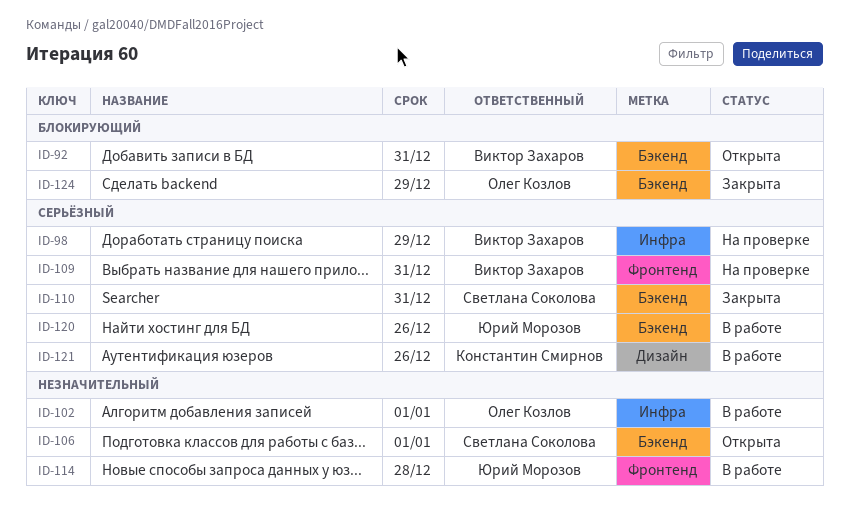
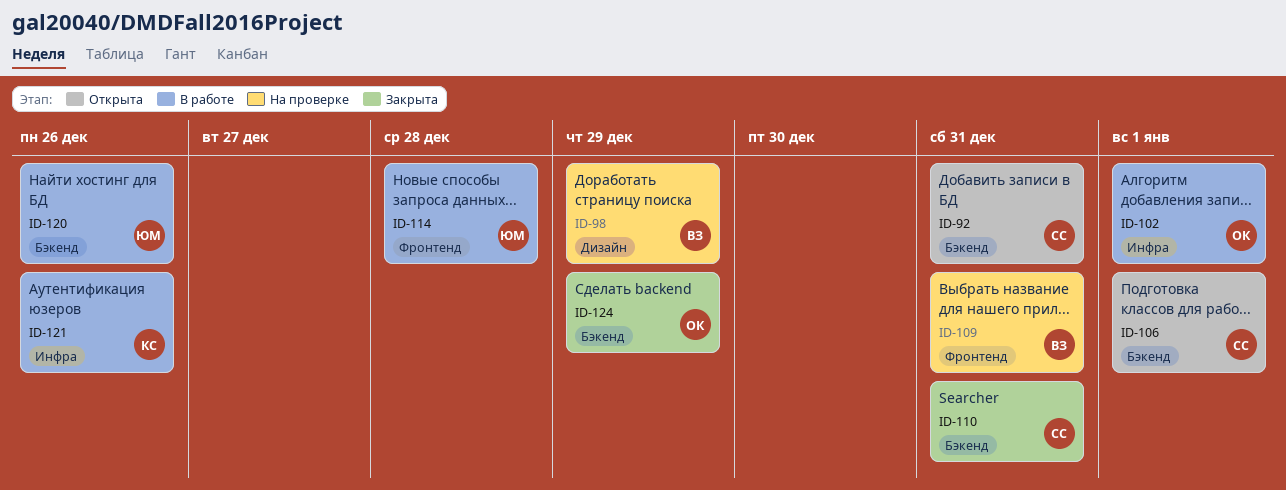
ID-92, owner: Виктор Захаров -> Светлана Соколова
ID-98, label: Инфра -> Дизайн
ID-121, label: Дизайн -> Инфра

